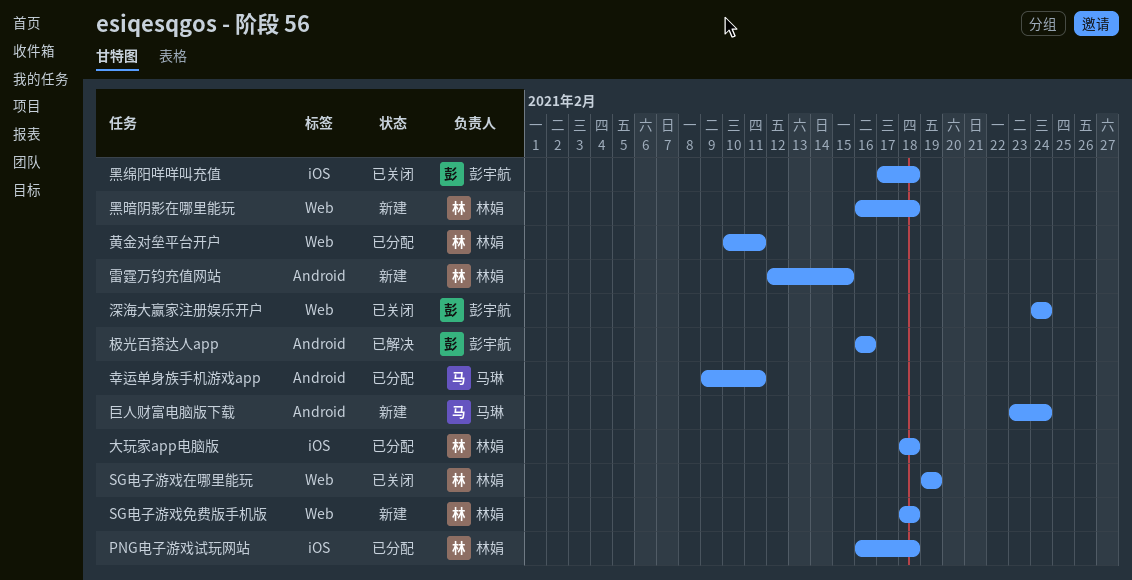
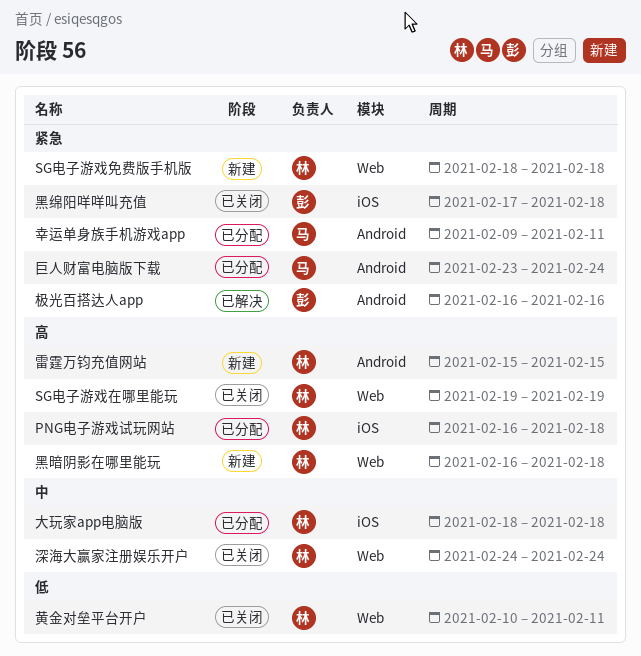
巨人财富电脑版下载, status: 新建 -> 已分配
深海大赢家注册娱乐开户, owner: 彭宇航 -> 林娟
雷霆万钧充值网站, start: Feb 12 -> Feb 15
黄金对垒平台开户, status: 已分配 -> 已关闭

